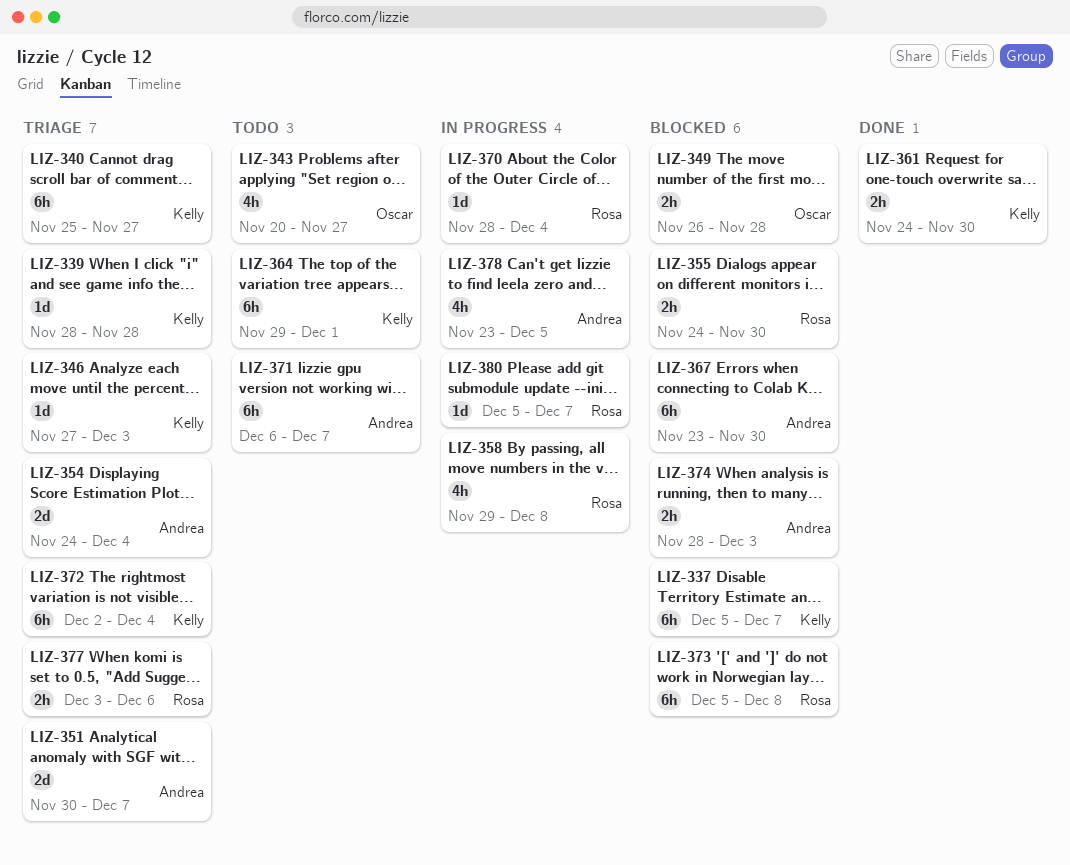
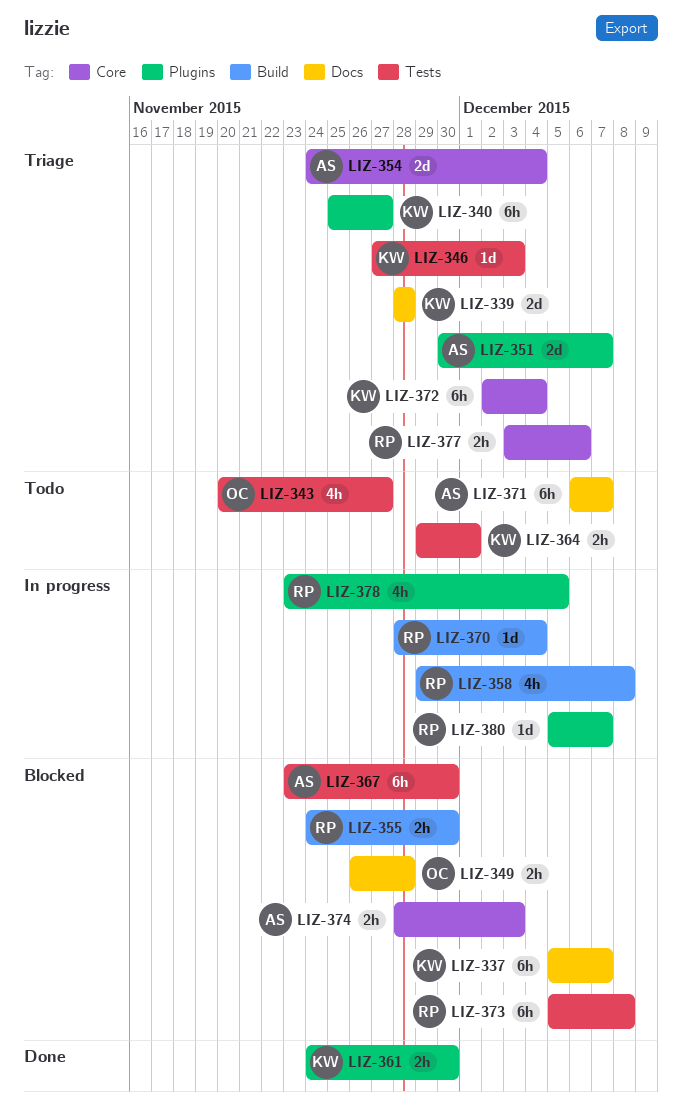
LIZ-339, estimate: 1d -> 2d
LIZ-364, estimate: 6h -> 2h
LIZ-378, owner: Andrea -> Rosa

